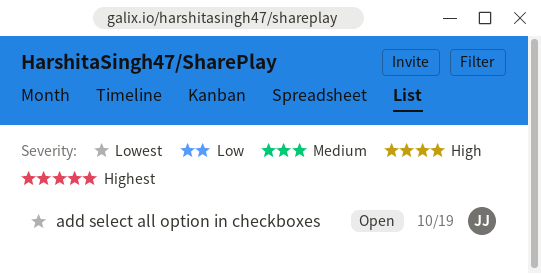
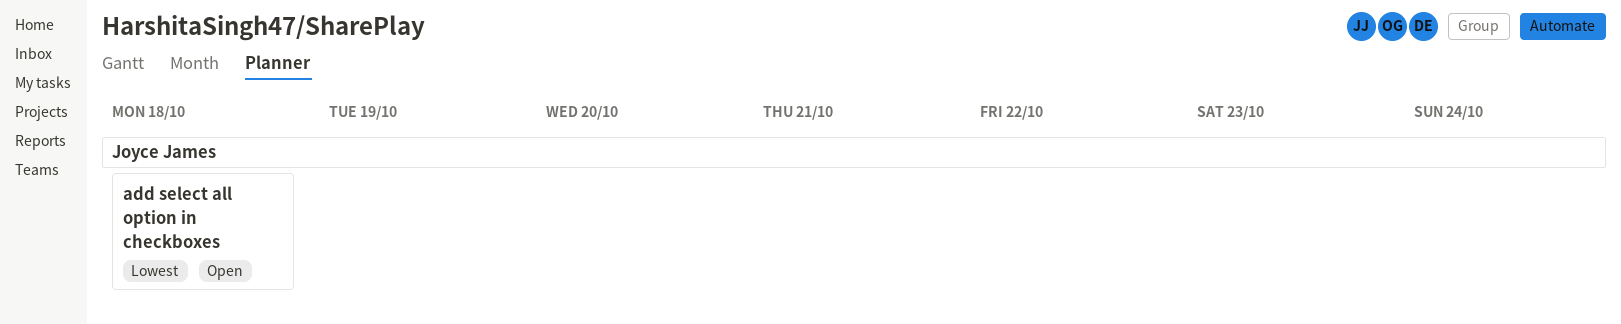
add select all option in checkboxes, due: Oct 19 -> Oct 18

